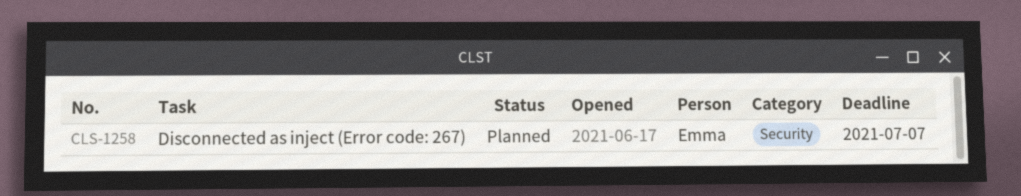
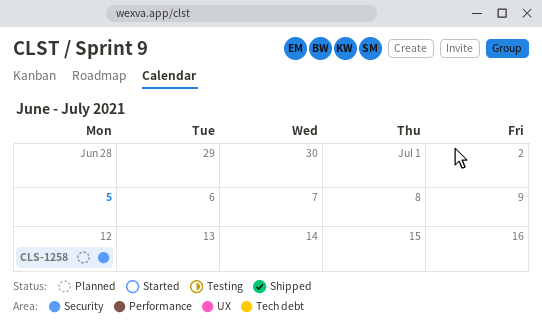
CLS-1258, due: Jul 7 -> Jul 12

